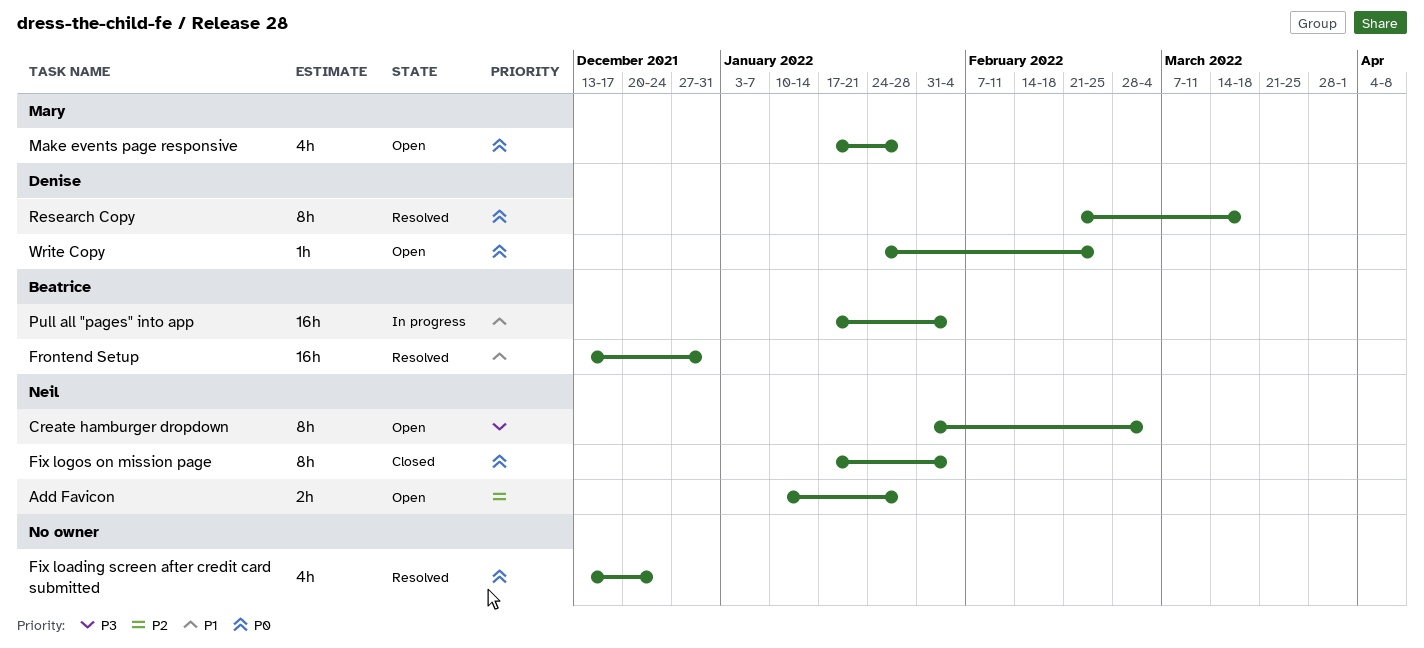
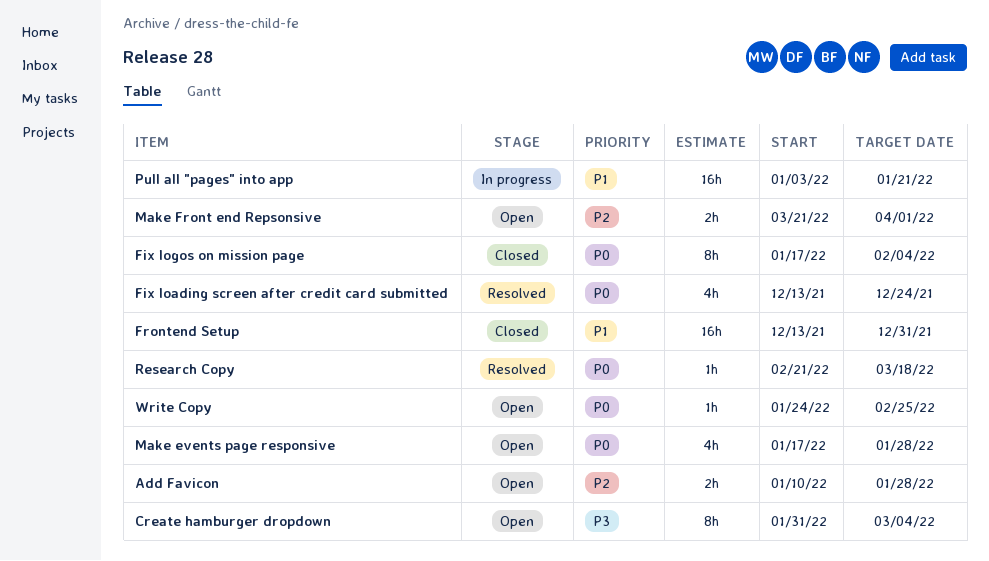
Frontend Setup, status: Resolved -> Closed
Make Front end Repsonsive: none -> present
Pull all "pages" into app, start: Jan 17 -> Jan 3
Pull all "pages" into app, due: Feb 4 -> Jan 21
Research Copy, estimate: 8h -> 1h

